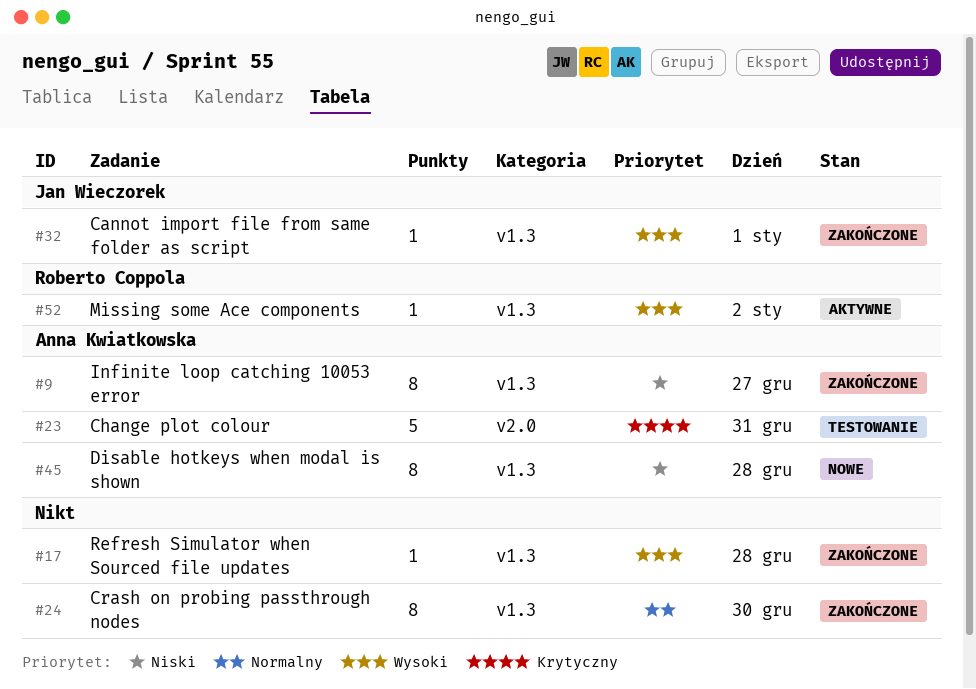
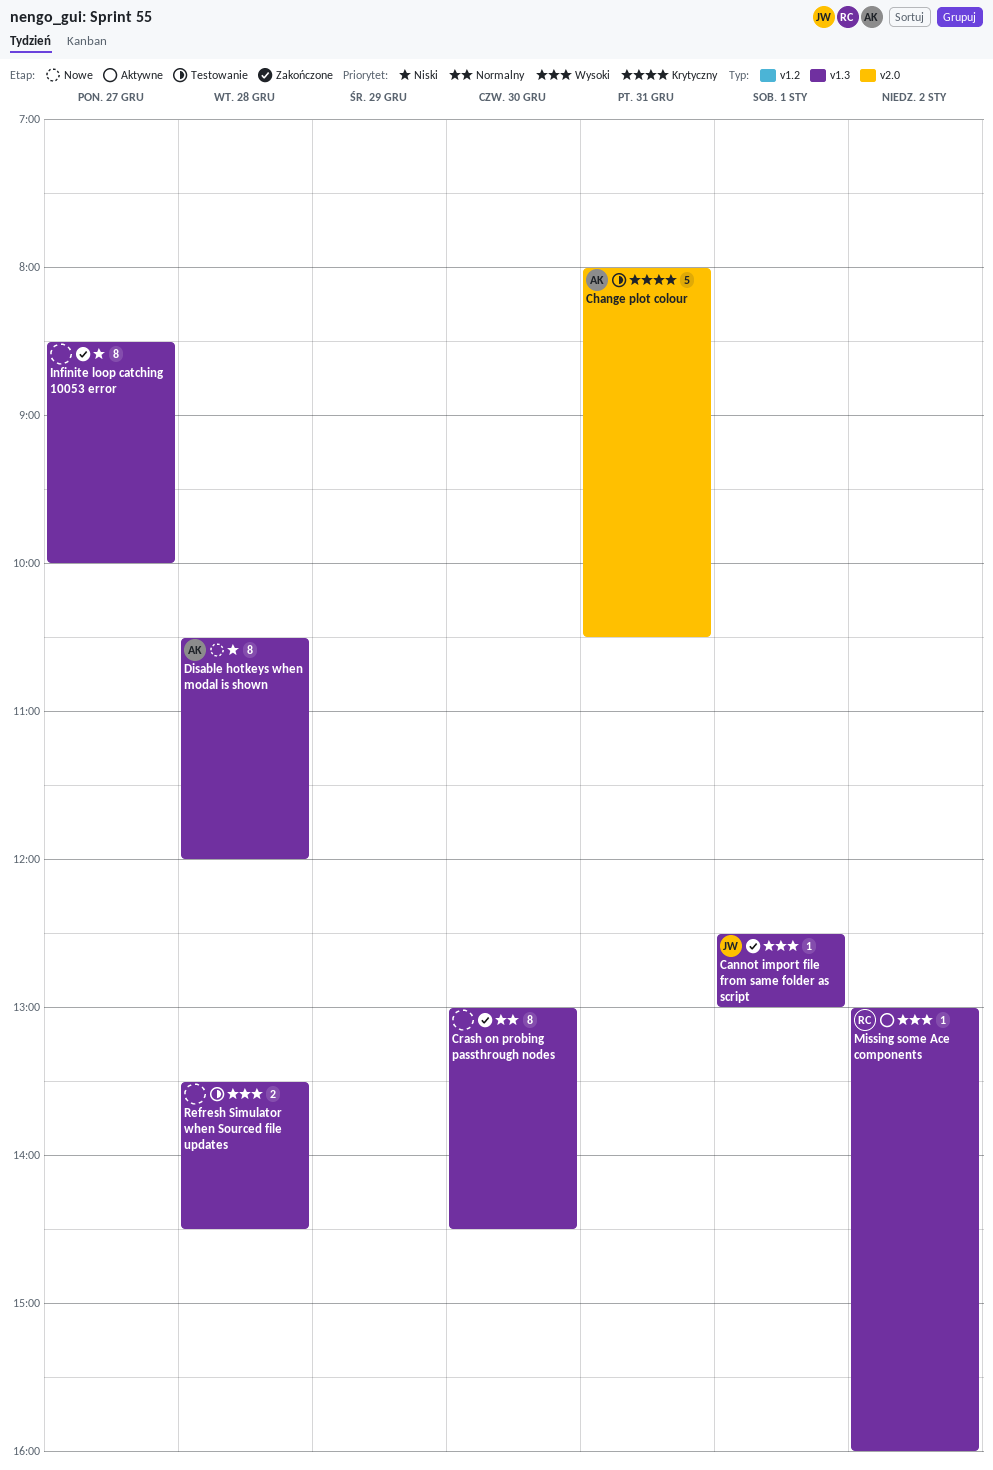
Infinite loop catching 10053 error, owner: Anna Kwiatkowska -> none
Refresh Simulator when Sourced file updates, status: Zakończone -> Testowanie
Refresh Simulator when Sourced file updates, estimate: 1 -> 2

